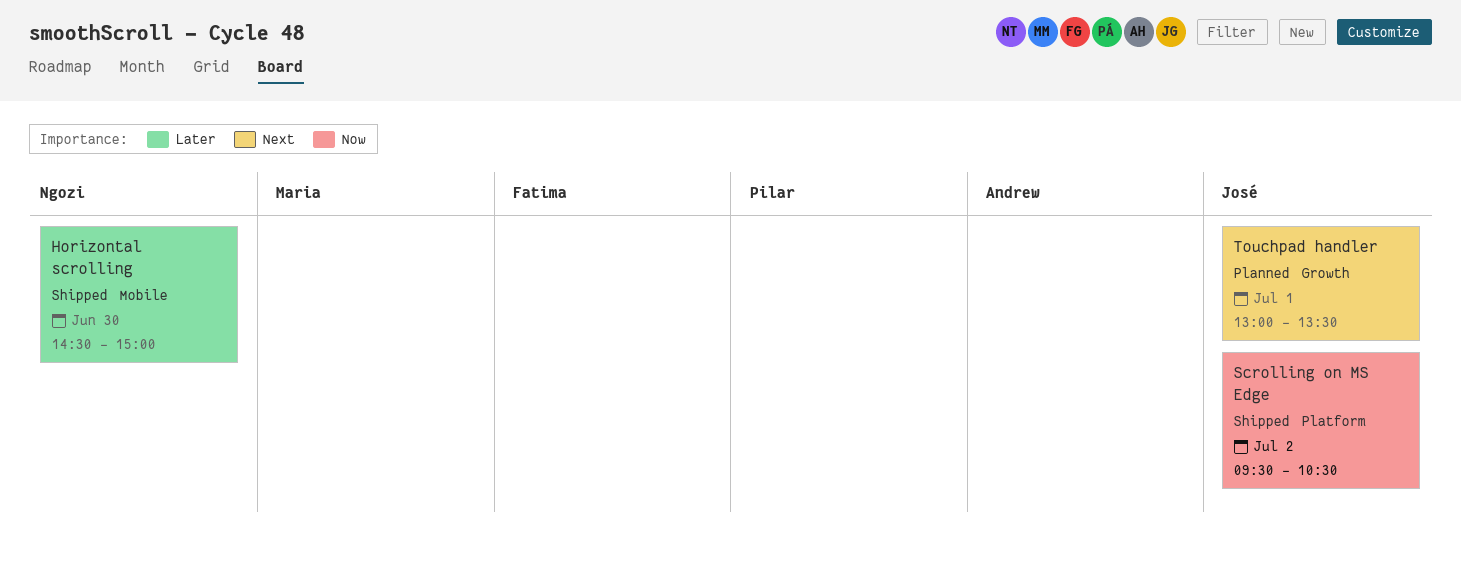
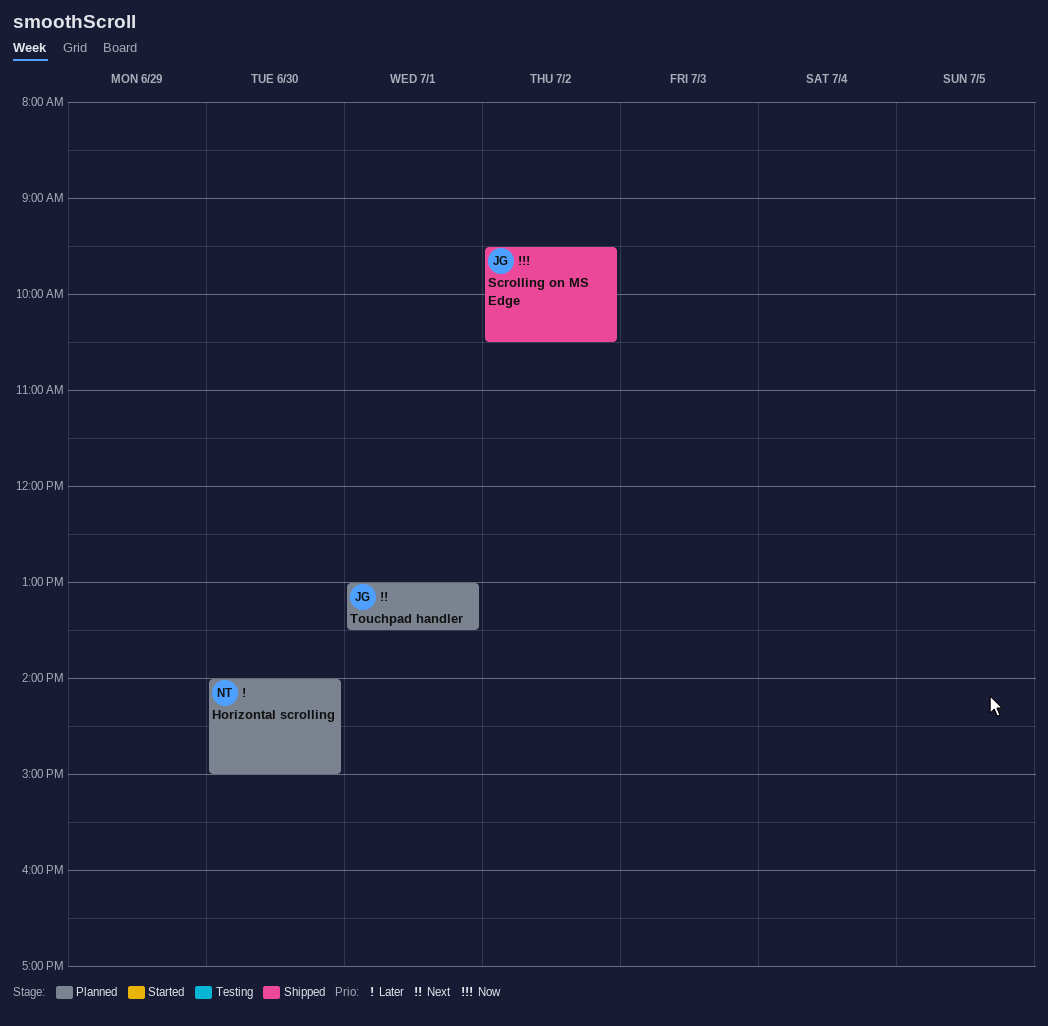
Horizontal scrolling, status: Shipped -> Planned
Horizontal scrolling, begins: 14:30 -> 14:00

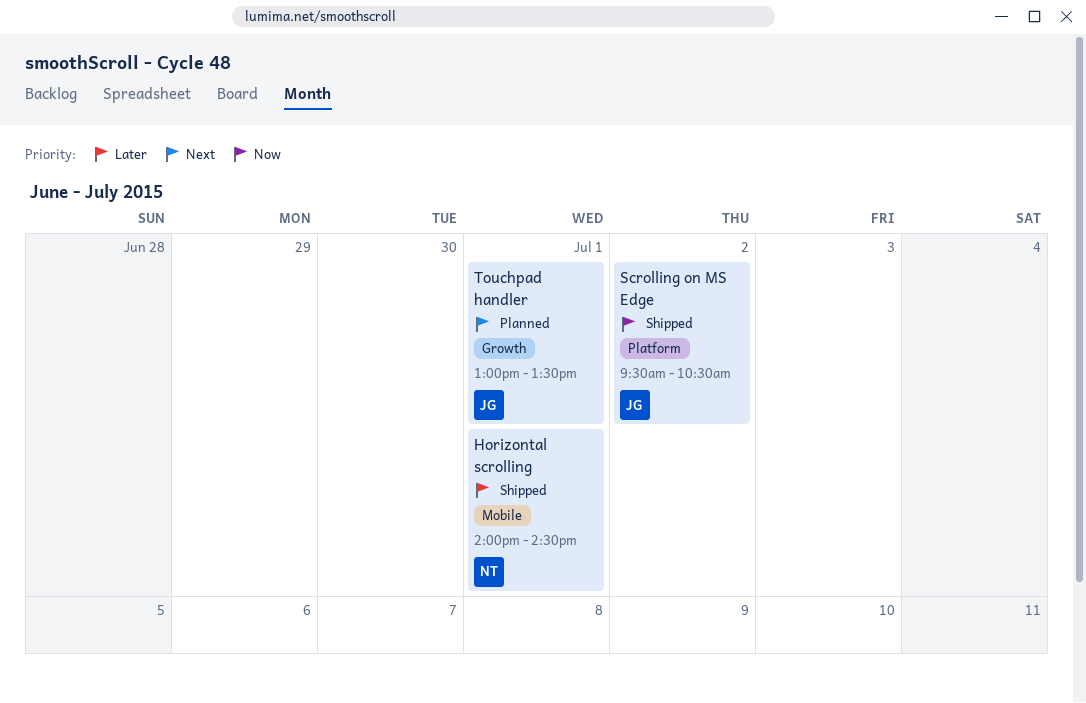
Horizontal scrolling, status: Planned -> Shipped
Horizontal scrolling, day: Jun 30 -> Jul 1
Horizontal scrolling, ends: 15:00 -> 14:30

